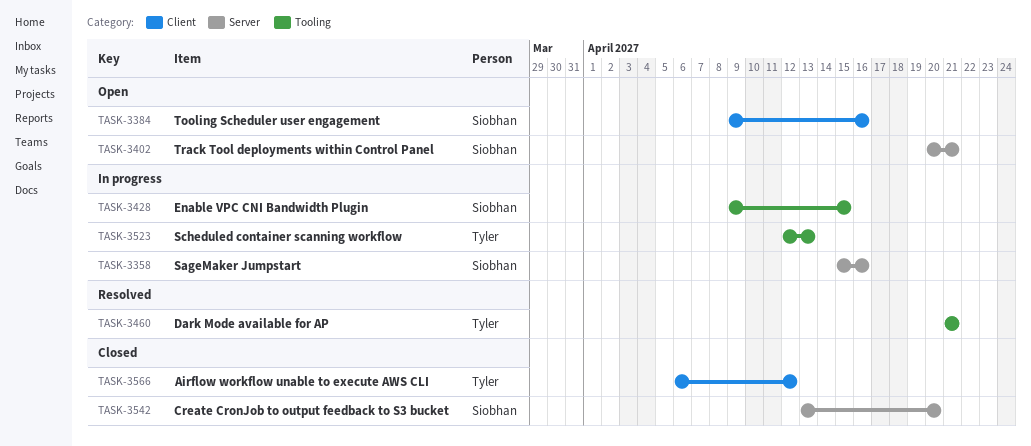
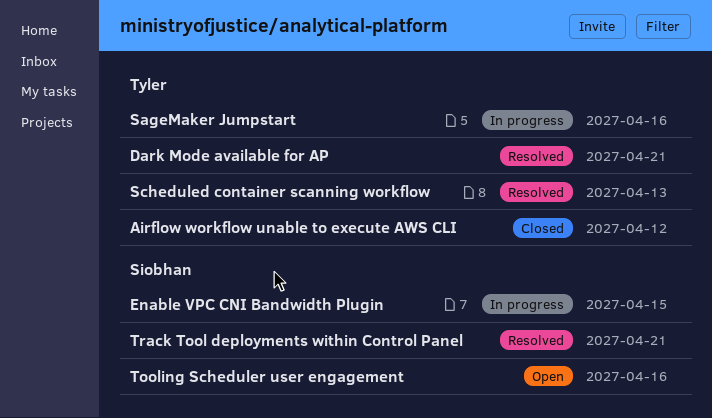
Create CronJob to output feedback to S3 bucket: present -> none
SageMaker Jumpstart, owner: Siobhan -> Tyler
Scheduled container scanning workflow, status: In progress -> Resolved
Track Tool deployments within Control Panel, status: Open -> Resolved

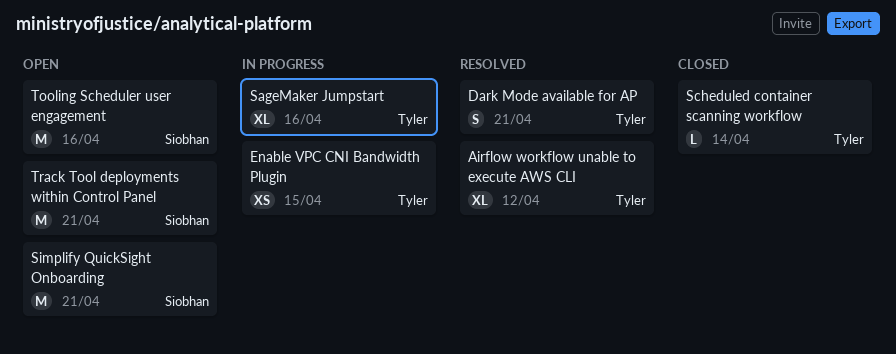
Airflow workflow unable to execute AWS CLI, status: Closed -> Resolved
Enable VPC CNI Bandwidth Plugin, owner: Siobhan -> Tyler
Scheduled container scanning workflow, status: Resolved -> Closed
Scheduled container scanning workflow, due: Apr 13 -> Apr 14
Simplify QuickSight Onboarding: none -> present
Track Tool deployments within Control Panel, status: Resolved -> Open

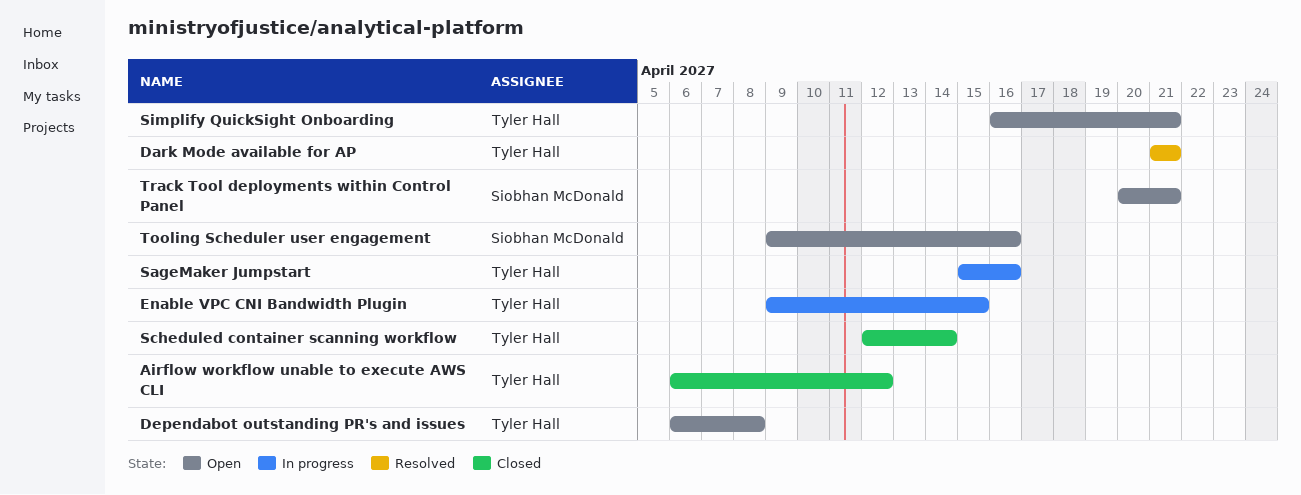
Airflow workflow unable to execute AWS CLI, status: Resolved -> Closed
Dependabot outstanding PR's and issues: none -> present
Simplify QuickSight Onboarding, owner: Siobhan McDonald -> Tyler Hall

